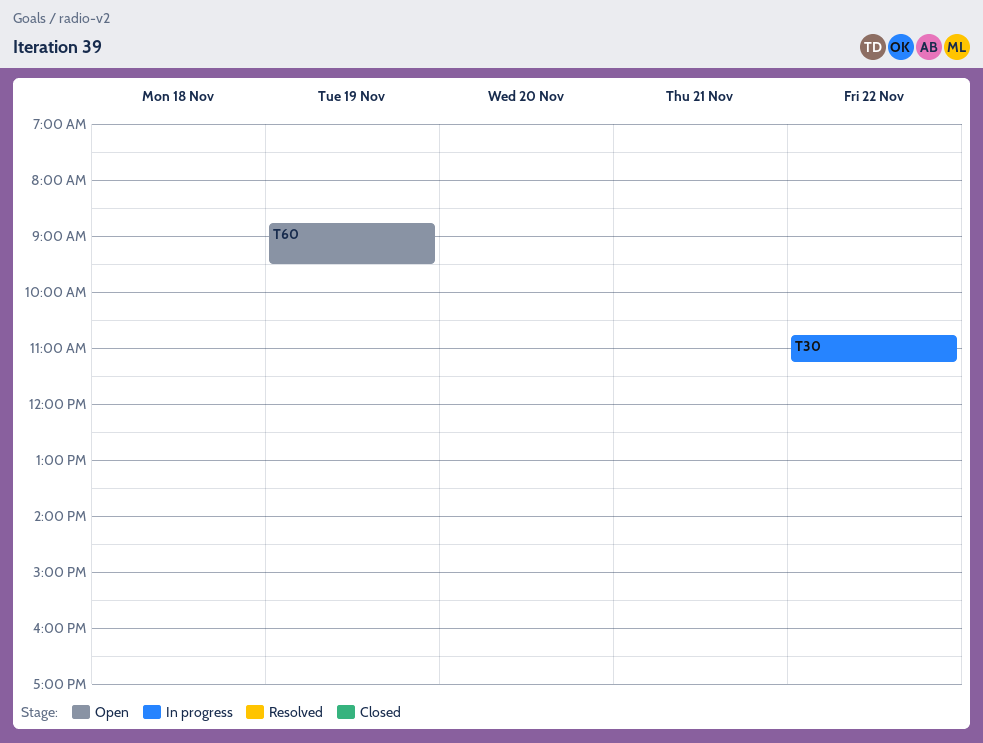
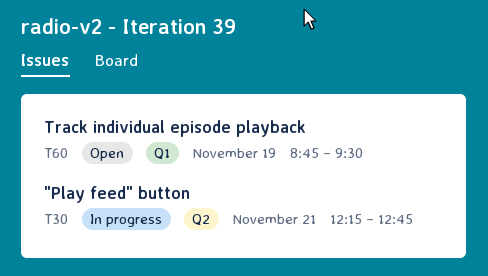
T30, day: Nov 22 -> Nov 21
T30, begins: 10:45 -> 12:15
T30, ends: 11:15 -> 12:45

